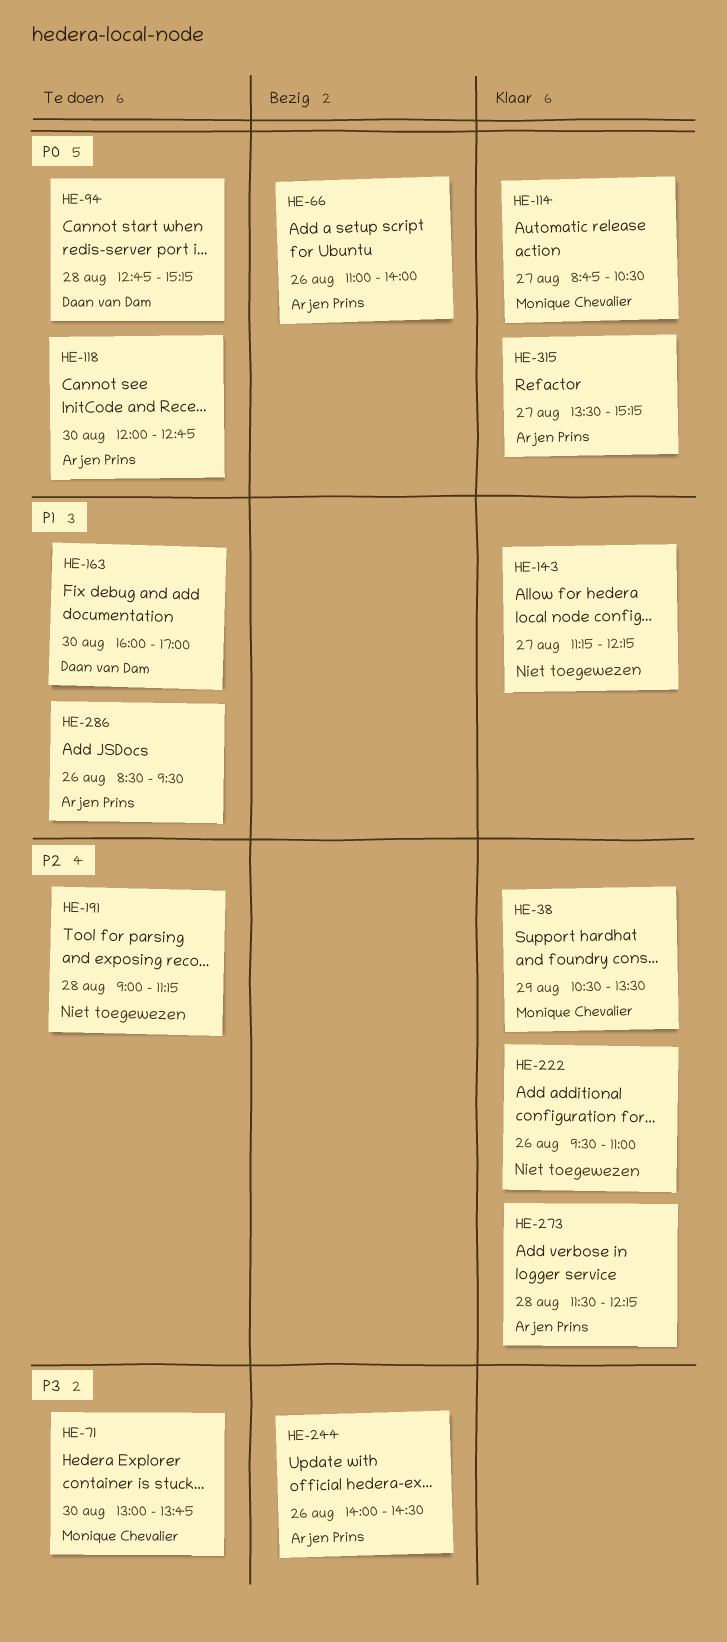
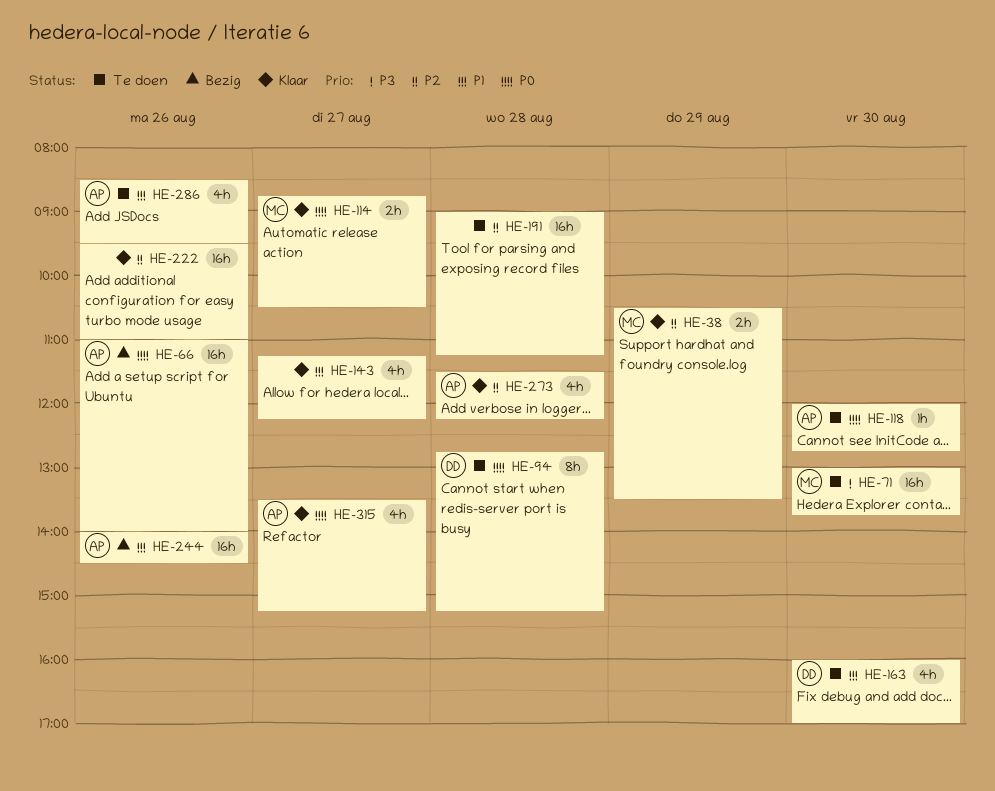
HE-244, priority: P3 -> P1

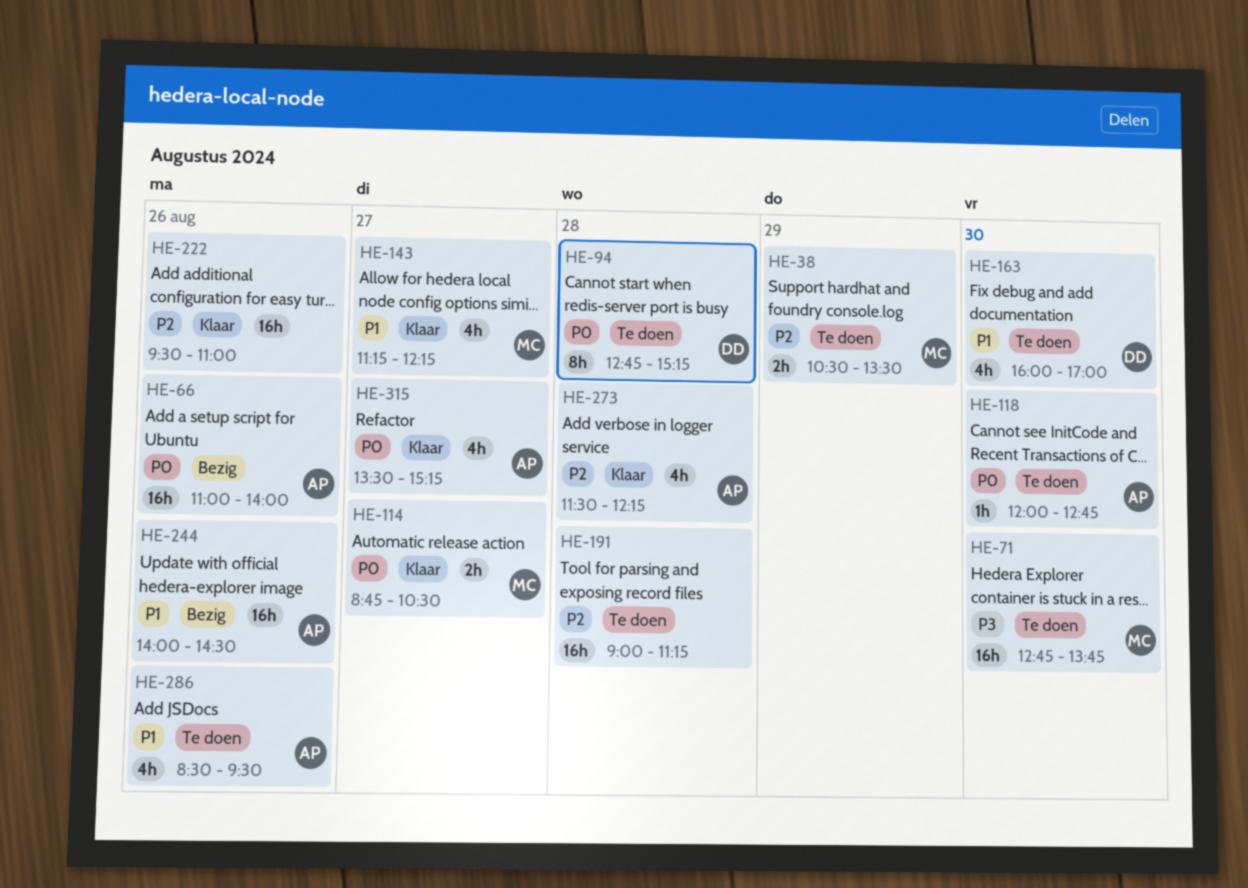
HE-38, status: Klaar -> Te doen
HE-71, begins: 13:00 -> 12:45
HE-143, owner: none -> MC

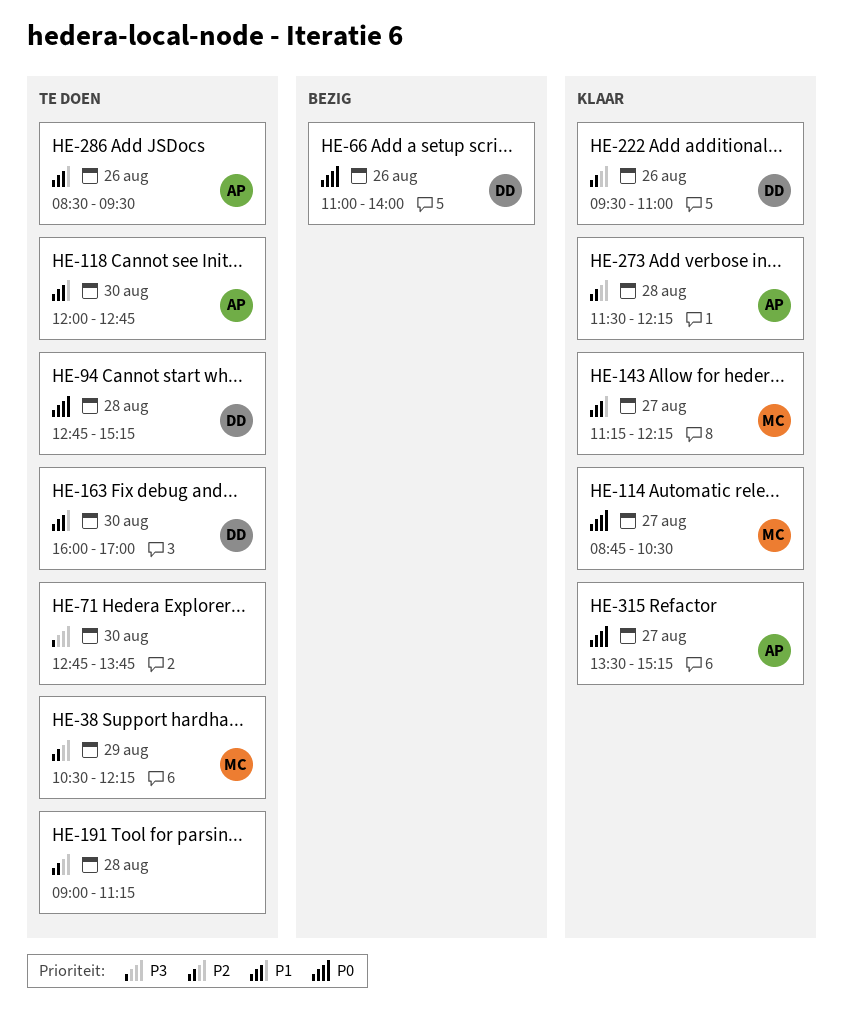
HE-38, ends: 13:30 -> 12:15
HE-66, owner: AP -> DD
HE-71, owner: MC -> none
HE-118, priority: P0 -> P1
HE-222, owner: none -> DD
HE-244: present -> none

